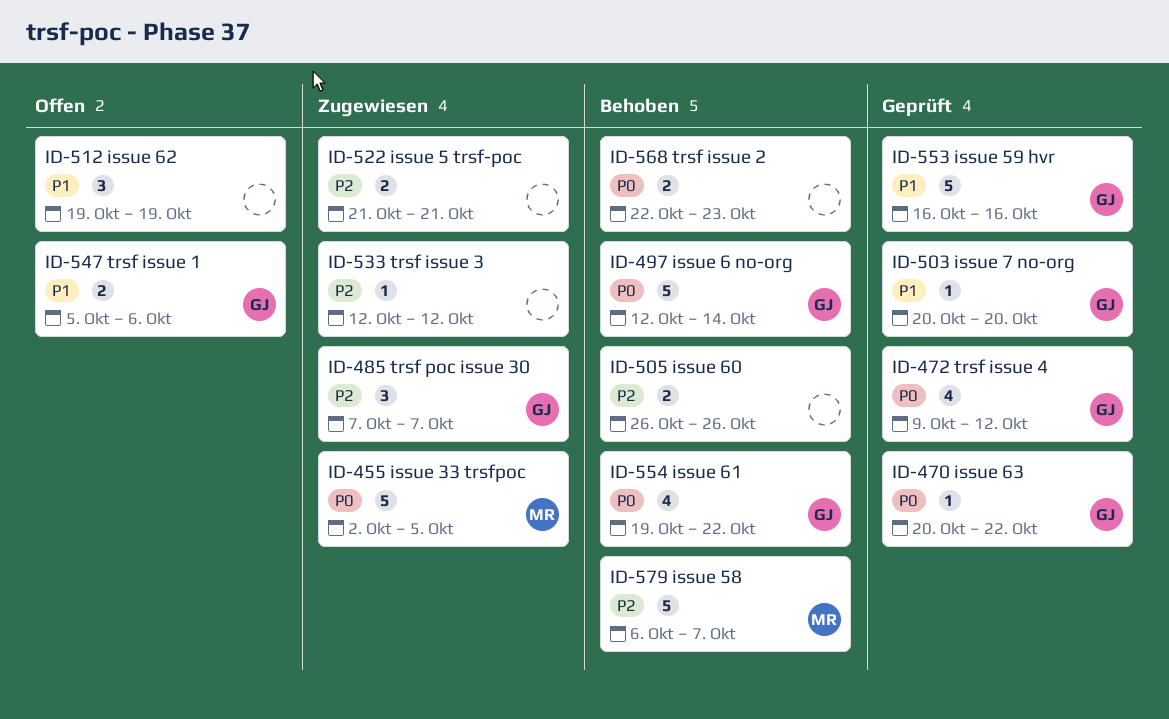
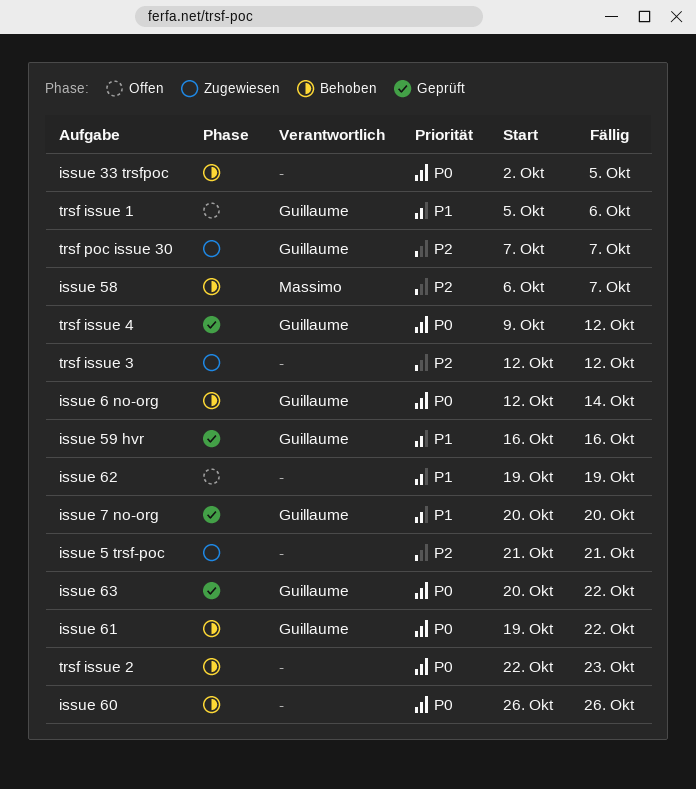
issue 33 trsfpoc, status: Zugewiesen -> Behoben
issue 33 trsfpoc, owner: Massimo -> none
issue 60, priority: P2 -> P0

